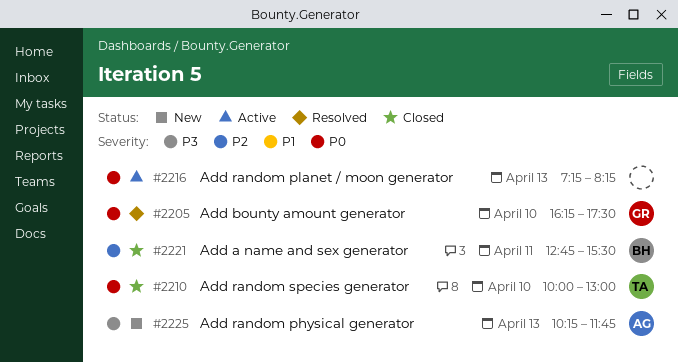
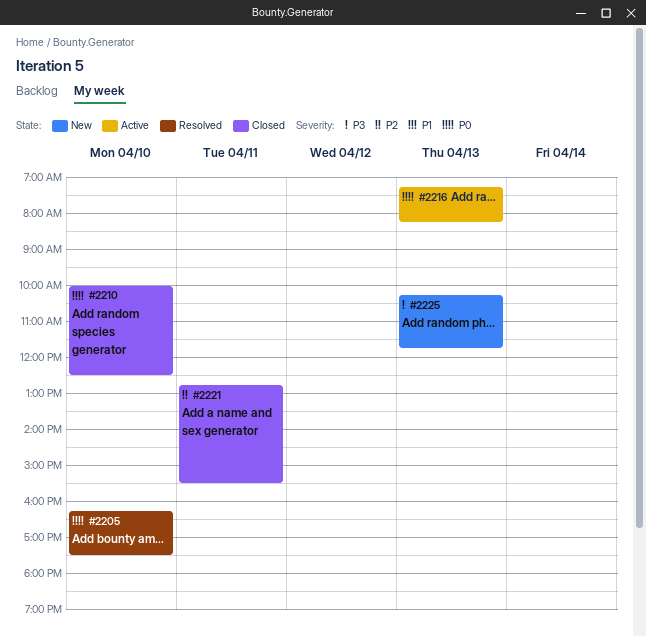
#2210, ends: 13:00 -> 12:30

